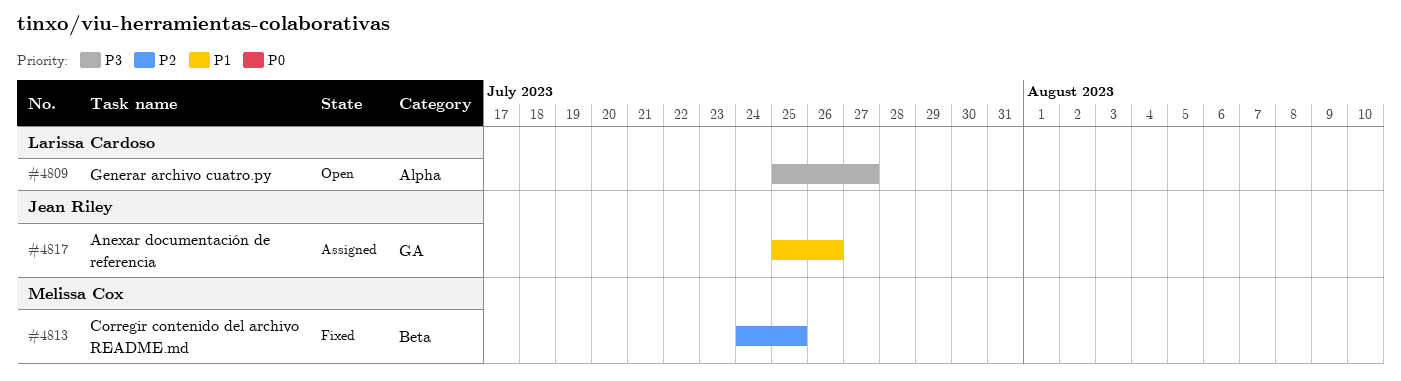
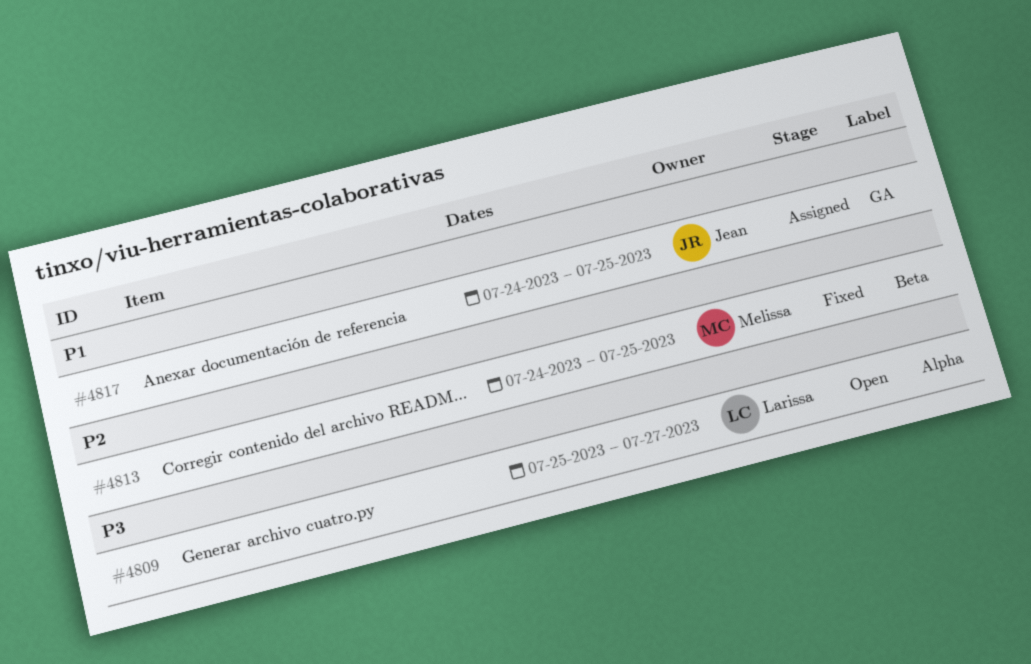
#4817, start: Jul 25 -> Jul 24
#4817, due: Jul 26 -> Jul 25

